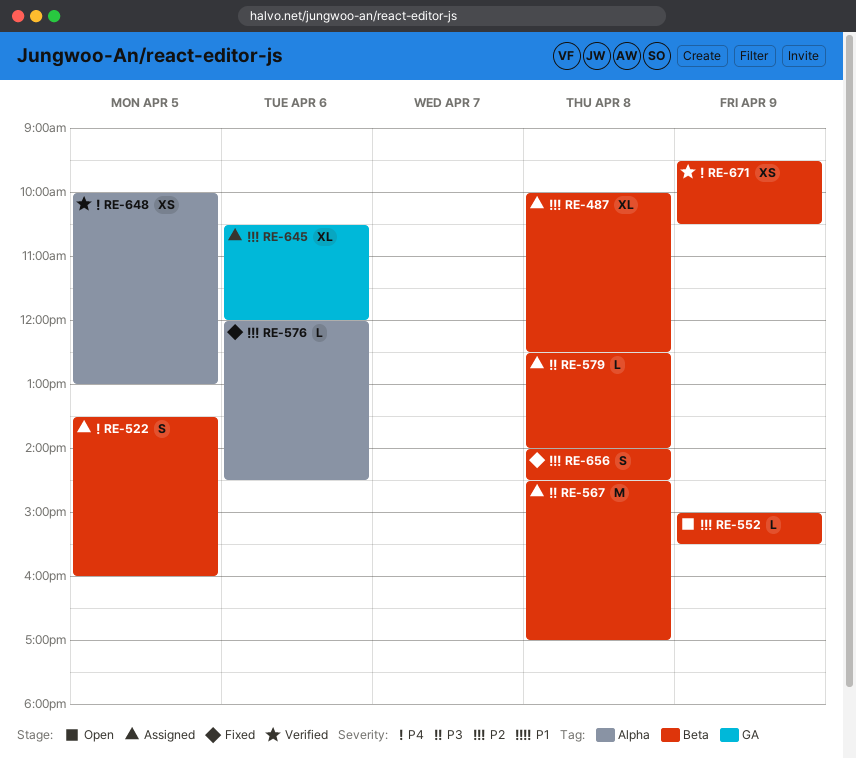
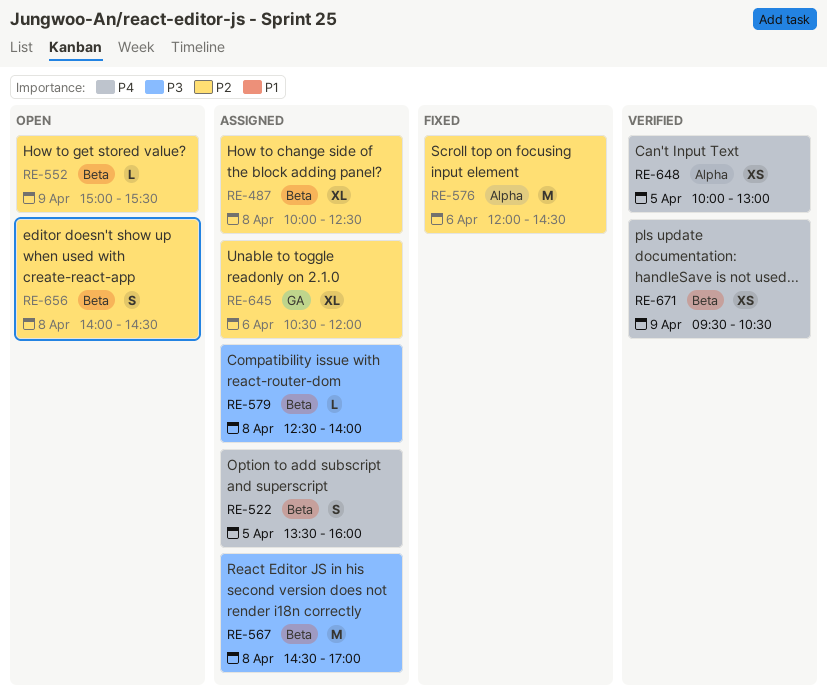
RE-576, estimate: L -> M
RE-656, status: Fixed -> Open

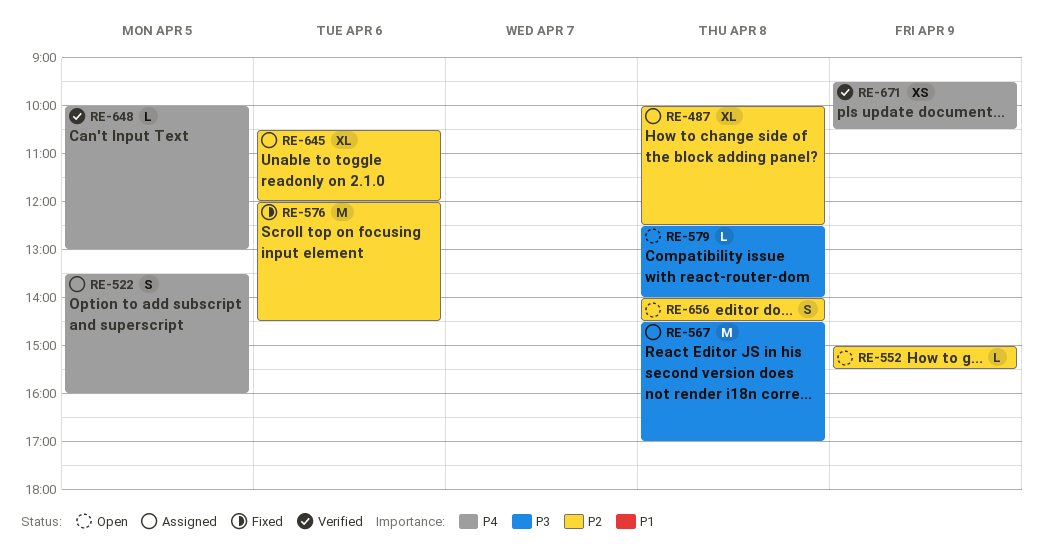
RE-579, status: Assigned -> Open
RE-648, estimate: XS -> L

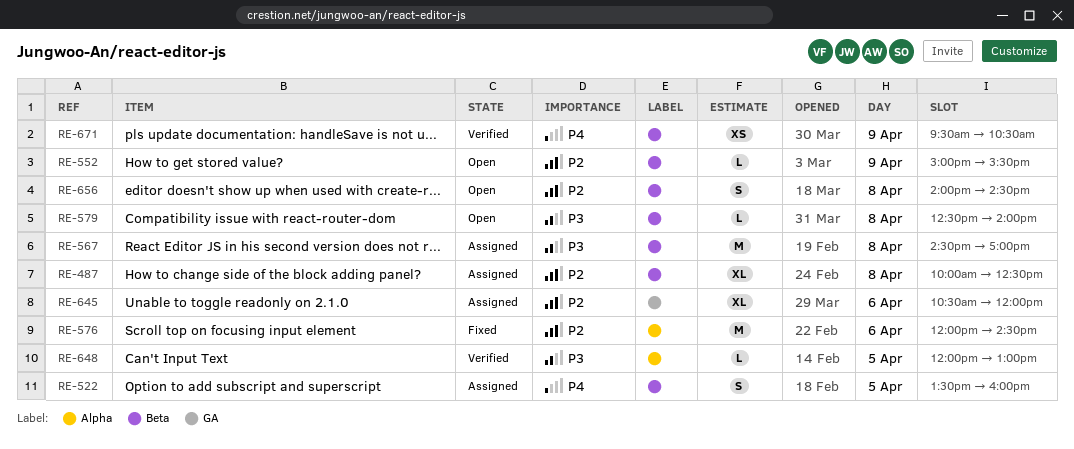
RE-648, priority: P4 -> P3
RE-648, begins: 10:00 -> 12:00

